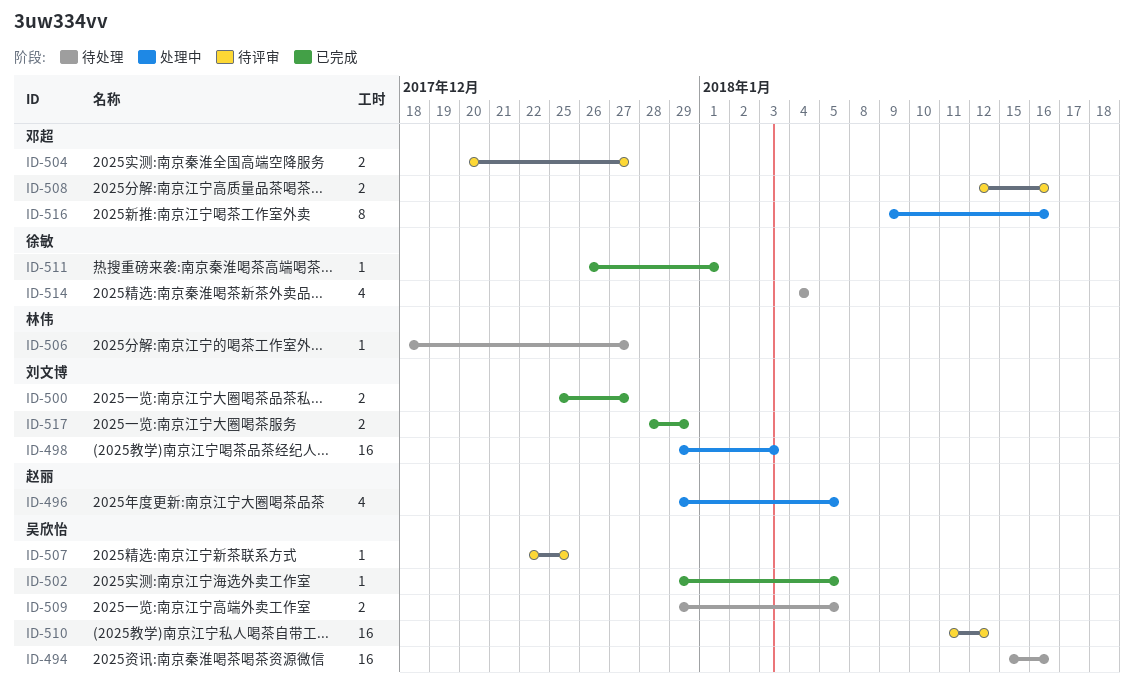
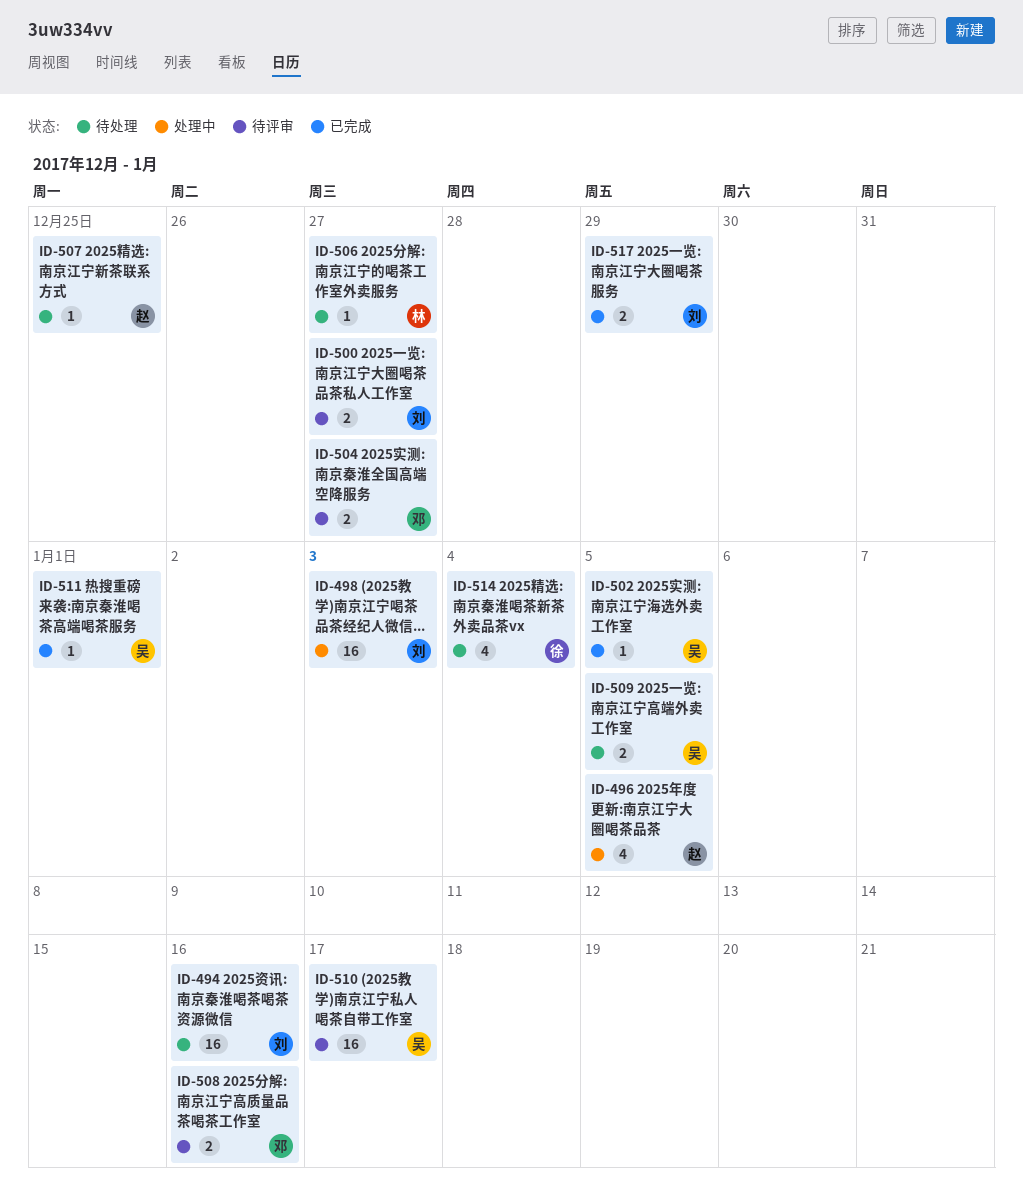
ID-494, owner: 吴欣怡 -> 刘文博
ID-500, status: 已完成 -> 待评审
ID-507, status: 待评审 -> 待处理
ID-507, owner: 吴欣怡 -> 赵丽
ID-510, due: Jan 12 -> Jan 17
ID-511, owner: 徐敏 -> 吴欣怡
ID-516: present -> none

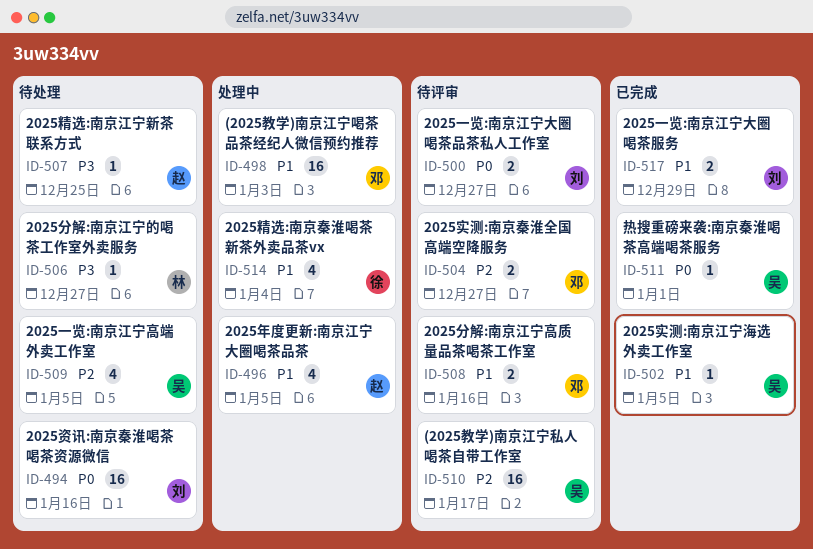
ID-498, owner: 刘 -> 邓
ID-509, estimate: 2 -> 4
ID-514, status: 待处理 -> 处理中

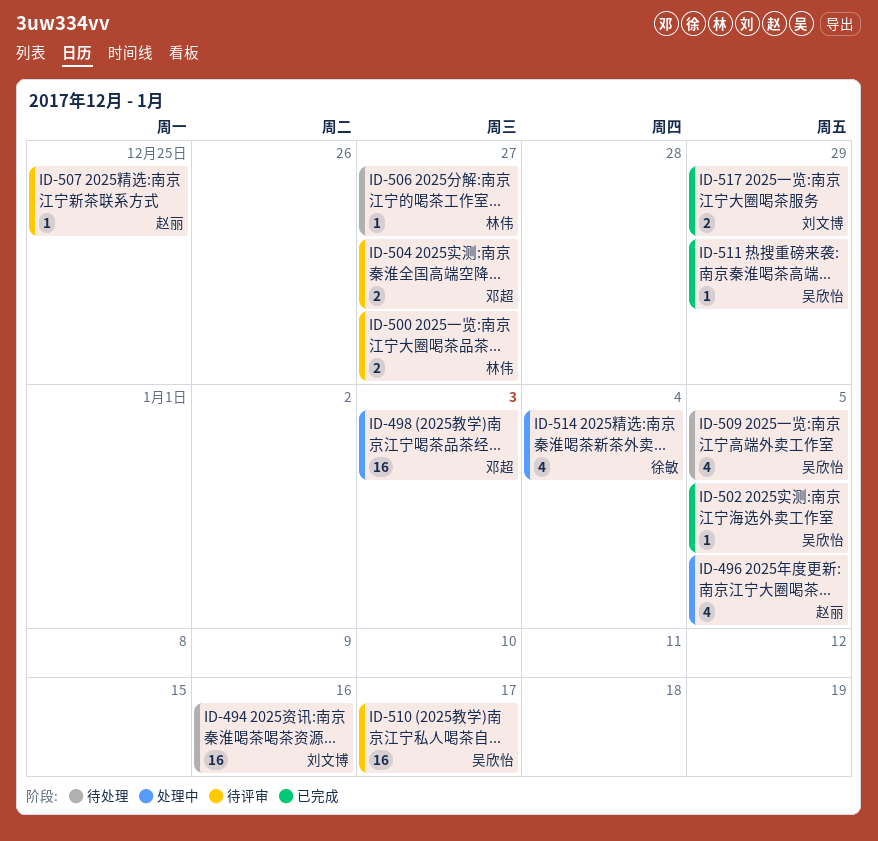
ID-500, owner: 刘文博 -> 林伟
ID-507, status: 待处理 -> 待评审
ID-508: present -> none
ID-511, due: Jan 1 -> Dec 29

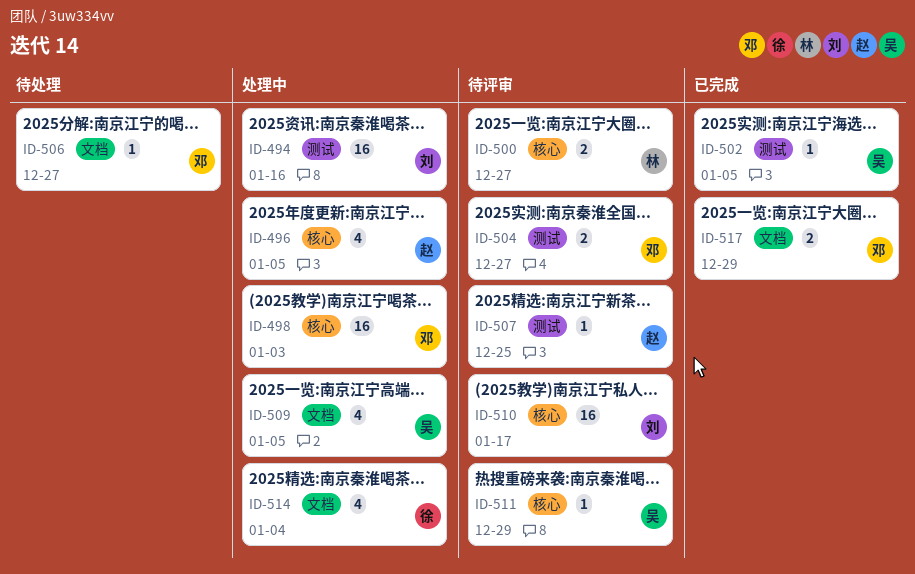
ID-494, status: 待处理 -> 处理中
ID-506, owner: 林伟 -> 邓超
ID-509, status: 待处理 -> 处理中
ID-510, owner: 吴欣怡 -> 刘文博
ID-511, status: 已完成 -> 待评审
ID-517, owner: 刘文博 -> 邓超

